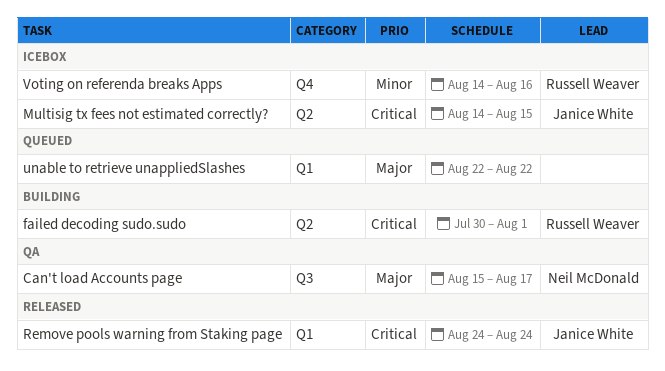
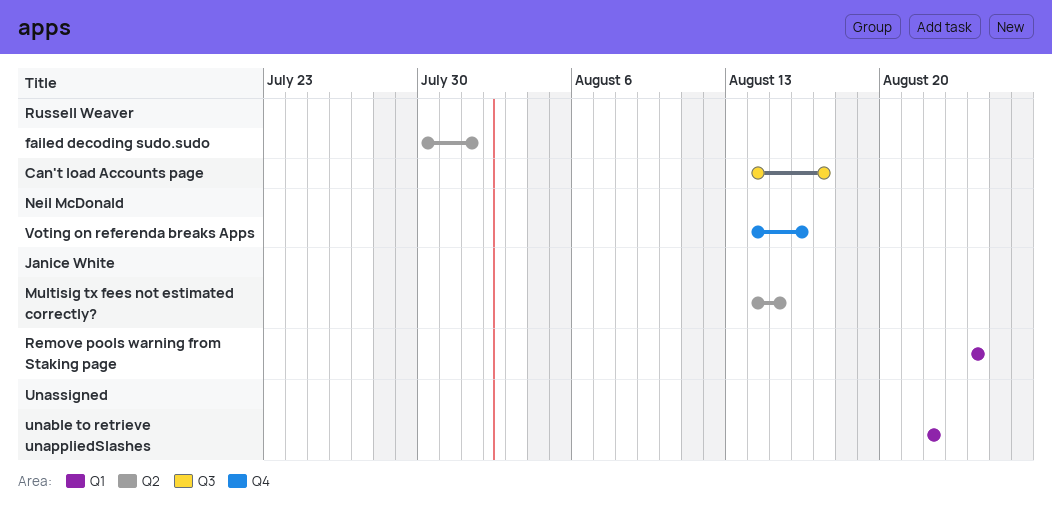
Can't load Accounts page, owner: Neil McDonald -> Russell Weaver
Can't load Accounts page, start: Aug 15 -> Aug 14
Voting on referenda breaks Apps, owner: Russell Weaver -> Neil McDonald

